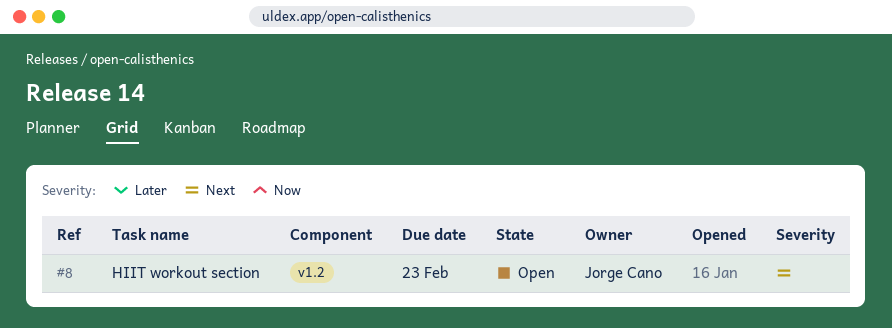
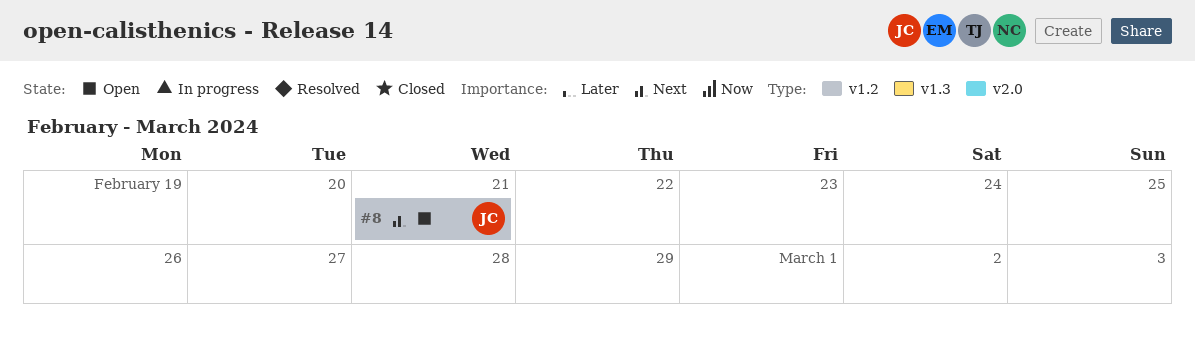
#8, due: Feb 23 -> Feb 21

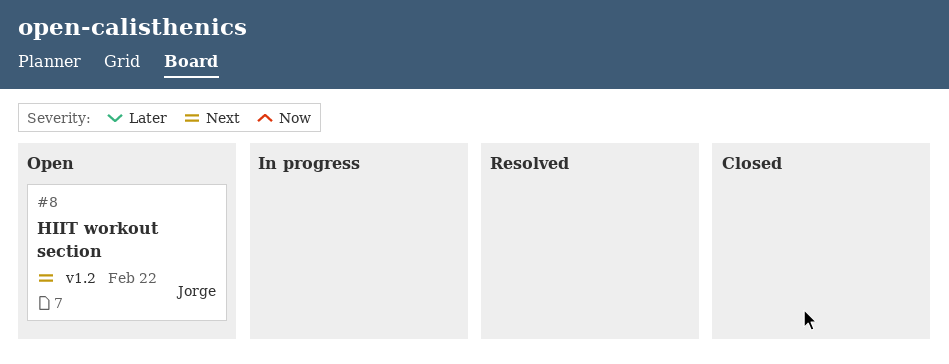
#8, due: Feb 21 -> Feb 22

